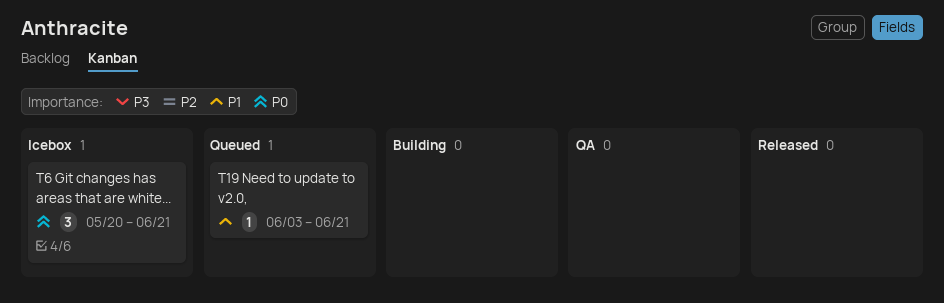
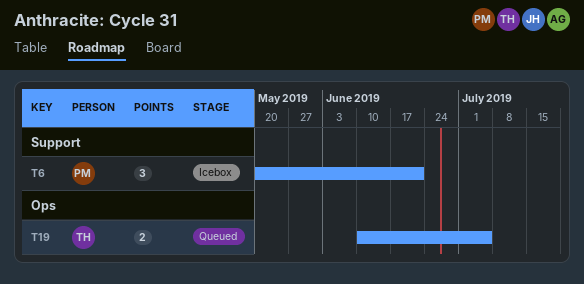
T19, estimate: 1 -> 2
T19, start: Jun 3 -> Jun 10
T19, due: Jun 21 -> Jul 5

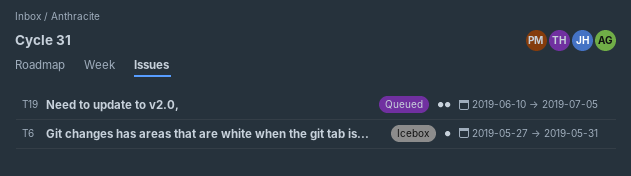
T6, estimate: 3 -> 1
T6, start: May 20 -> May 27
T6, due: Jun 21 -> May 31

